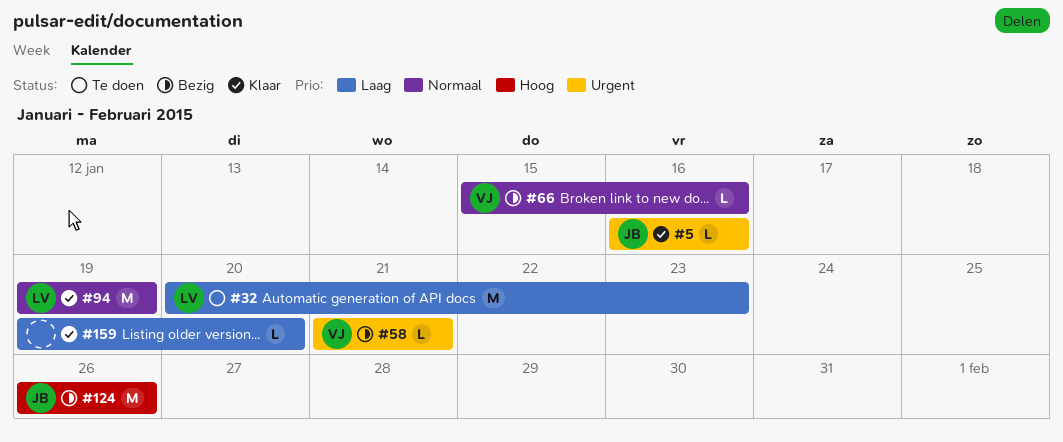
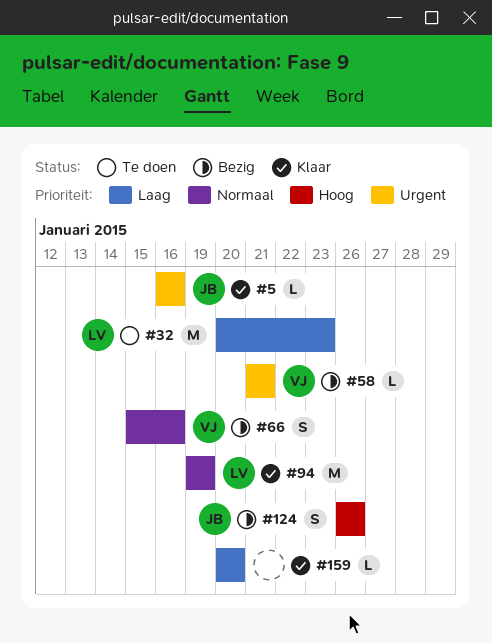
#66, estimate: L -> S
#124, estimate: M -> S
#159, start: Jan 19 -> Jan 20

